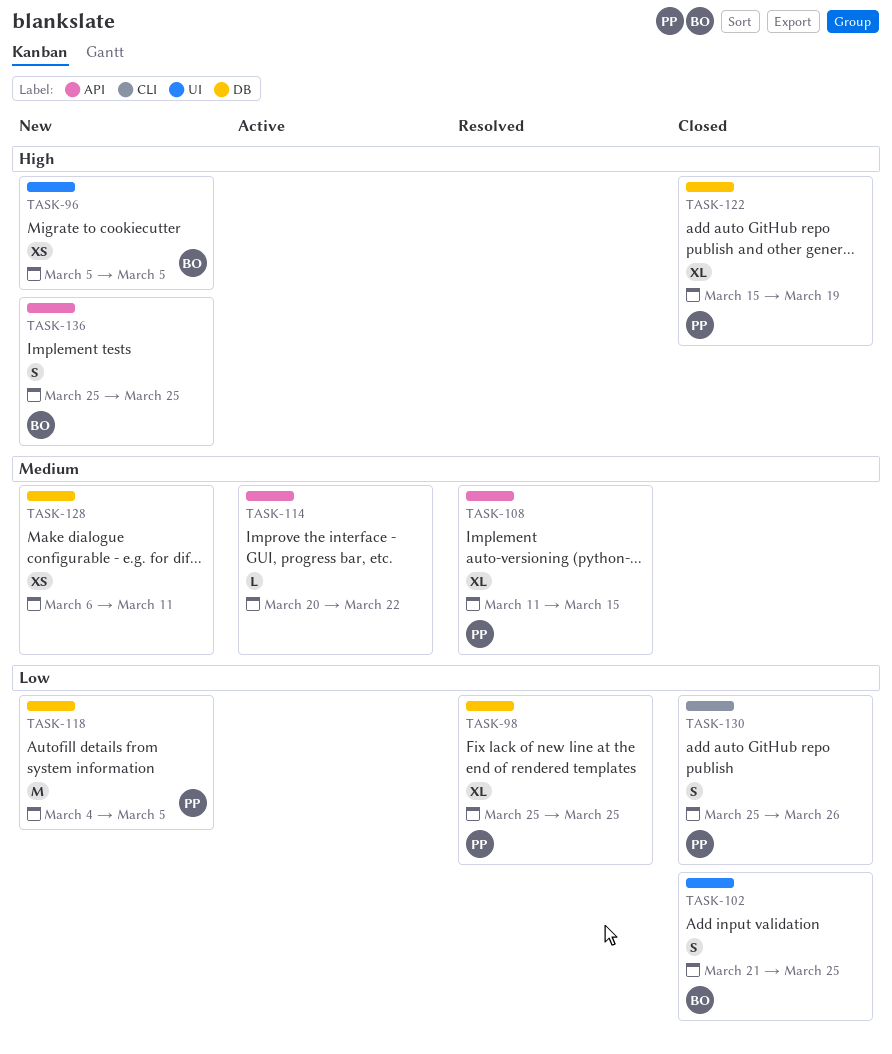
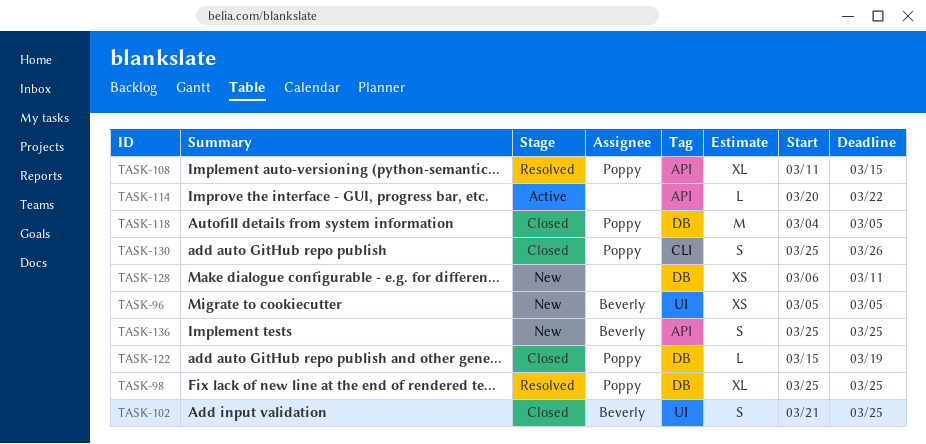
TASK-118, status: New -> Closed
TASK-122, estimate: XL -> L

